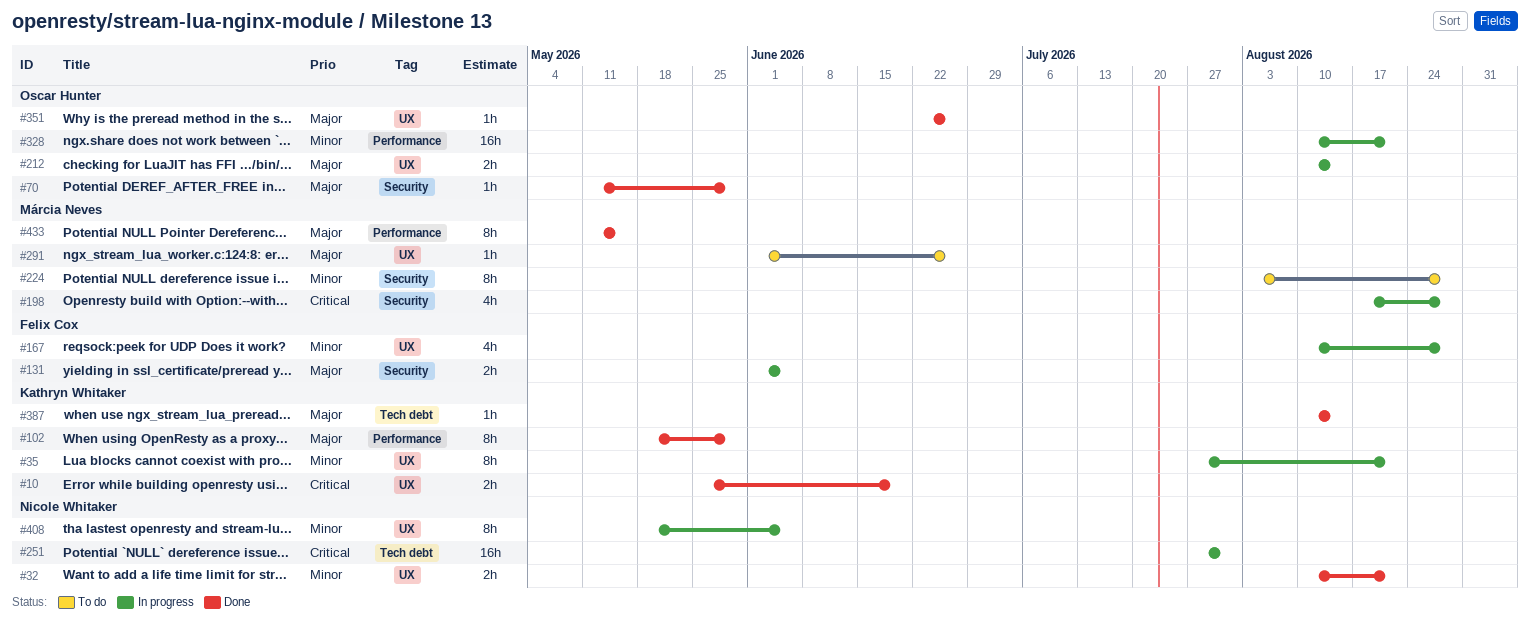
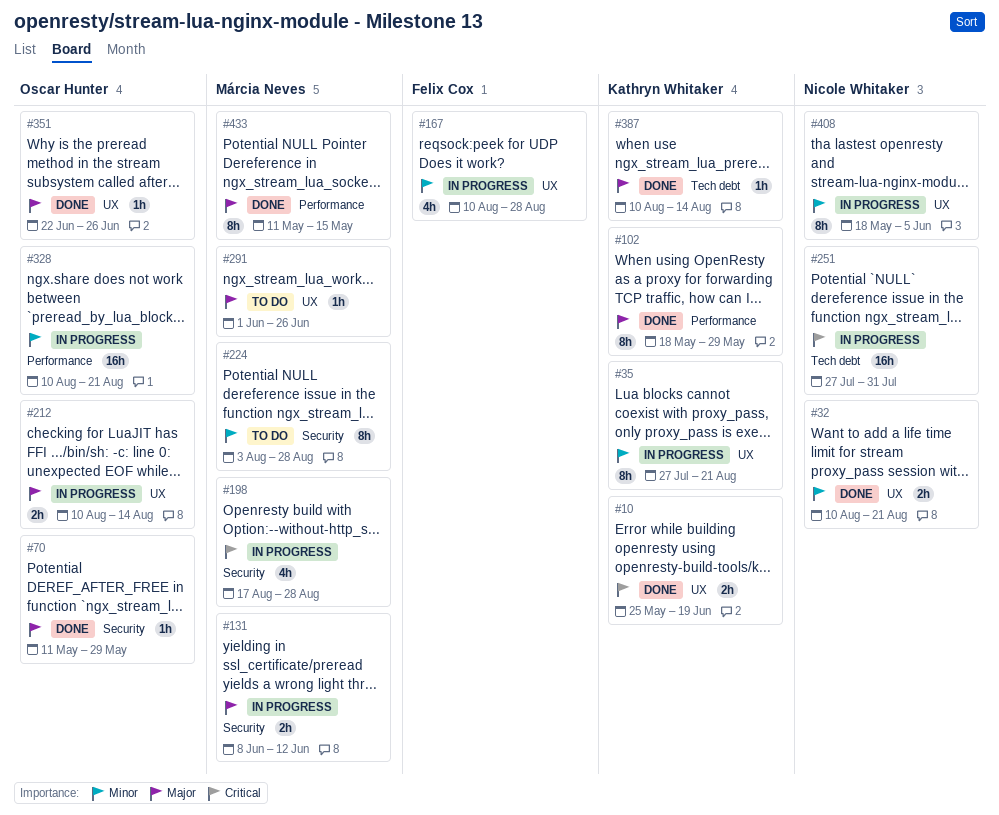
#131, owner: Felix Cox -> Márcia Neves
#131, start: Jun 1 -> Jun 8
#131, due: Jun 5 -> Jun 12

